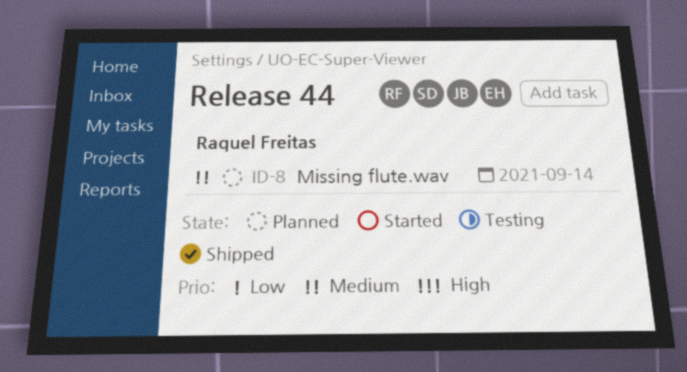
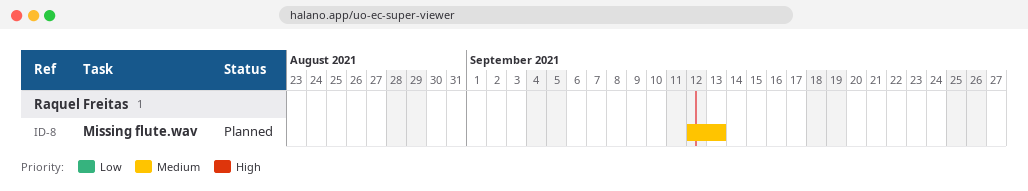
ID-8, due: Sep 14 -> Sep 13

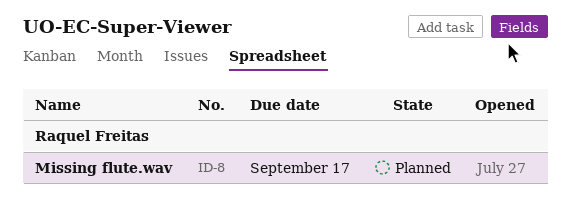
ID-8, due: Sep 13 -> Sep 17

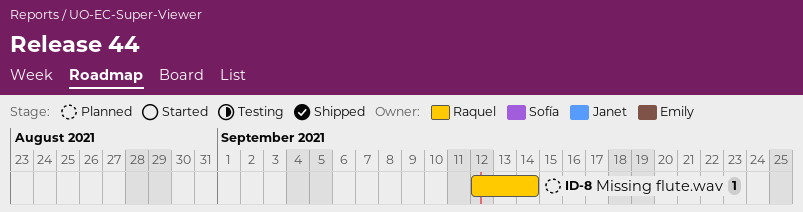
ID-8, due: Sep 17 -> Sep 14

